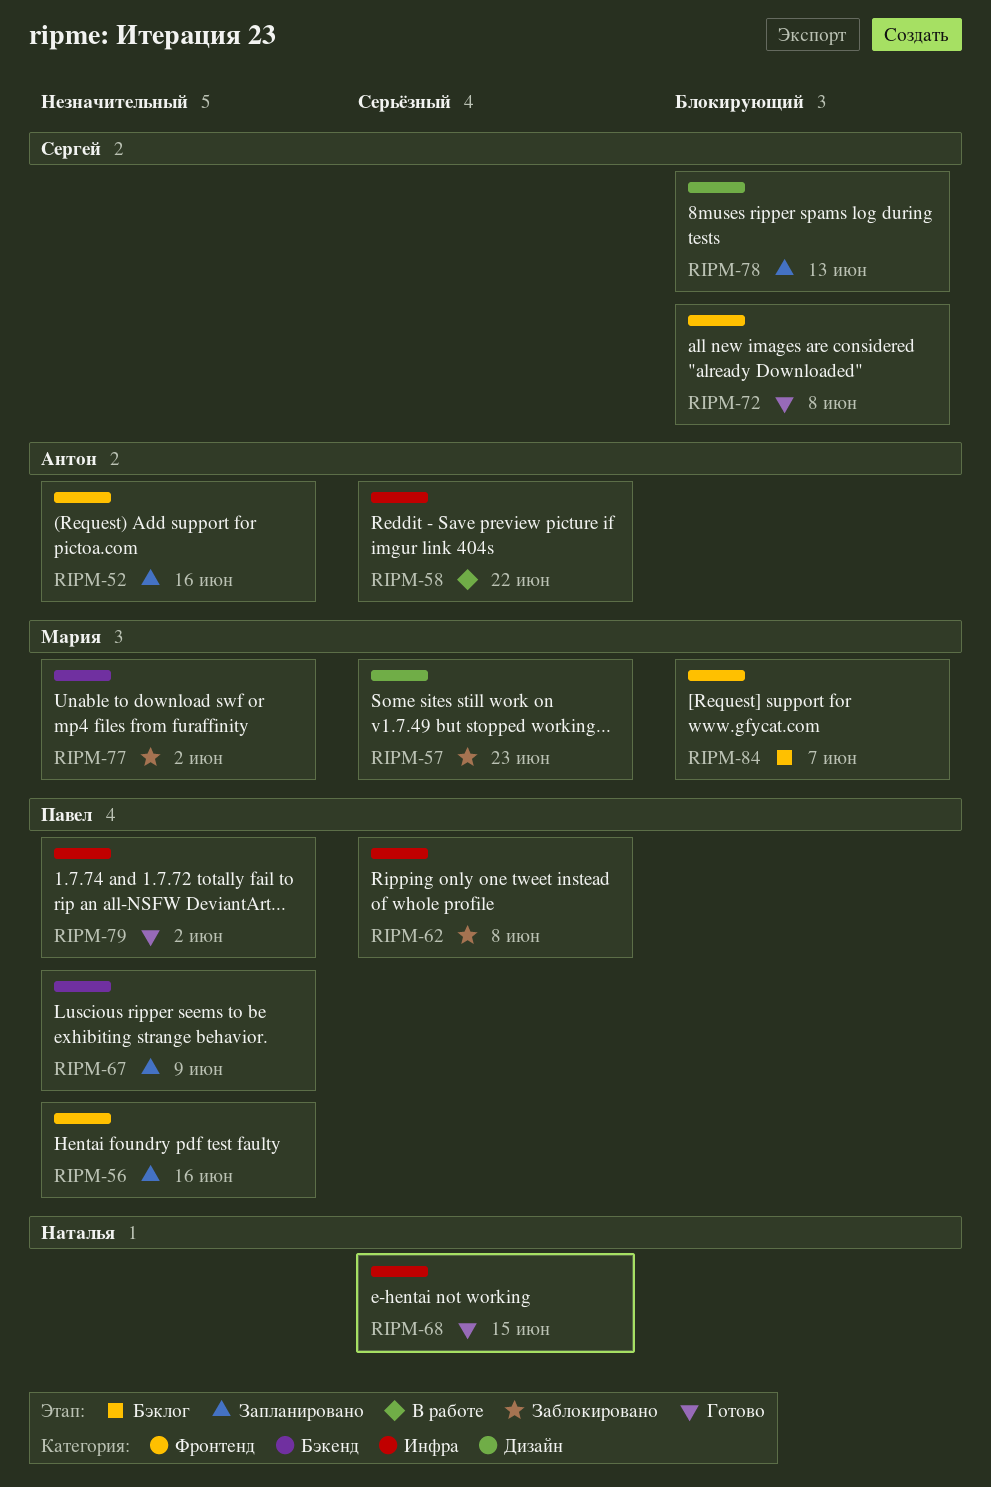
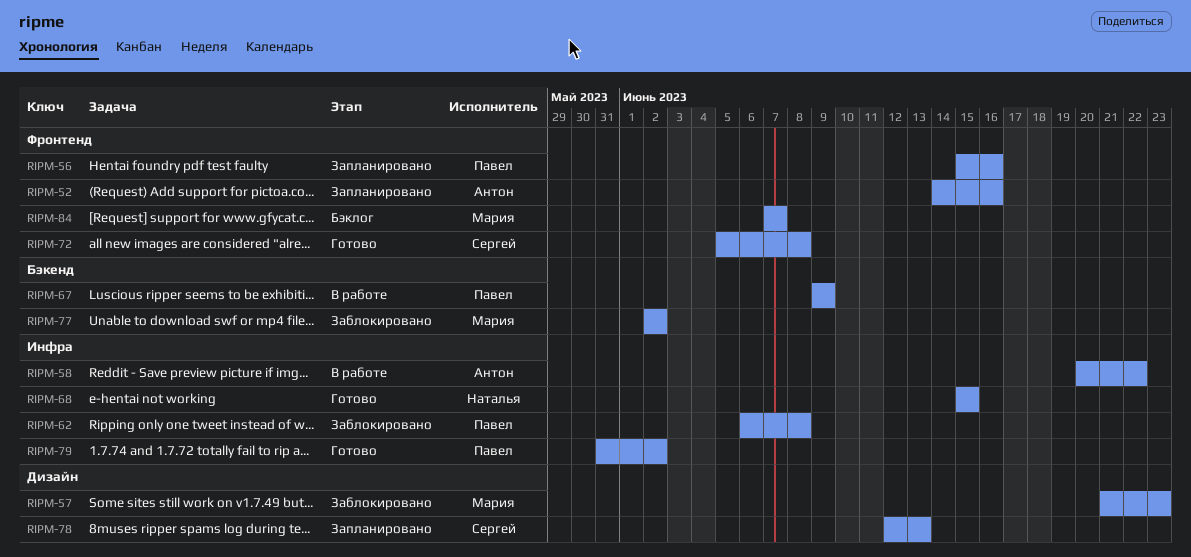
RIPM-67, status: Запланировано -> В работе

